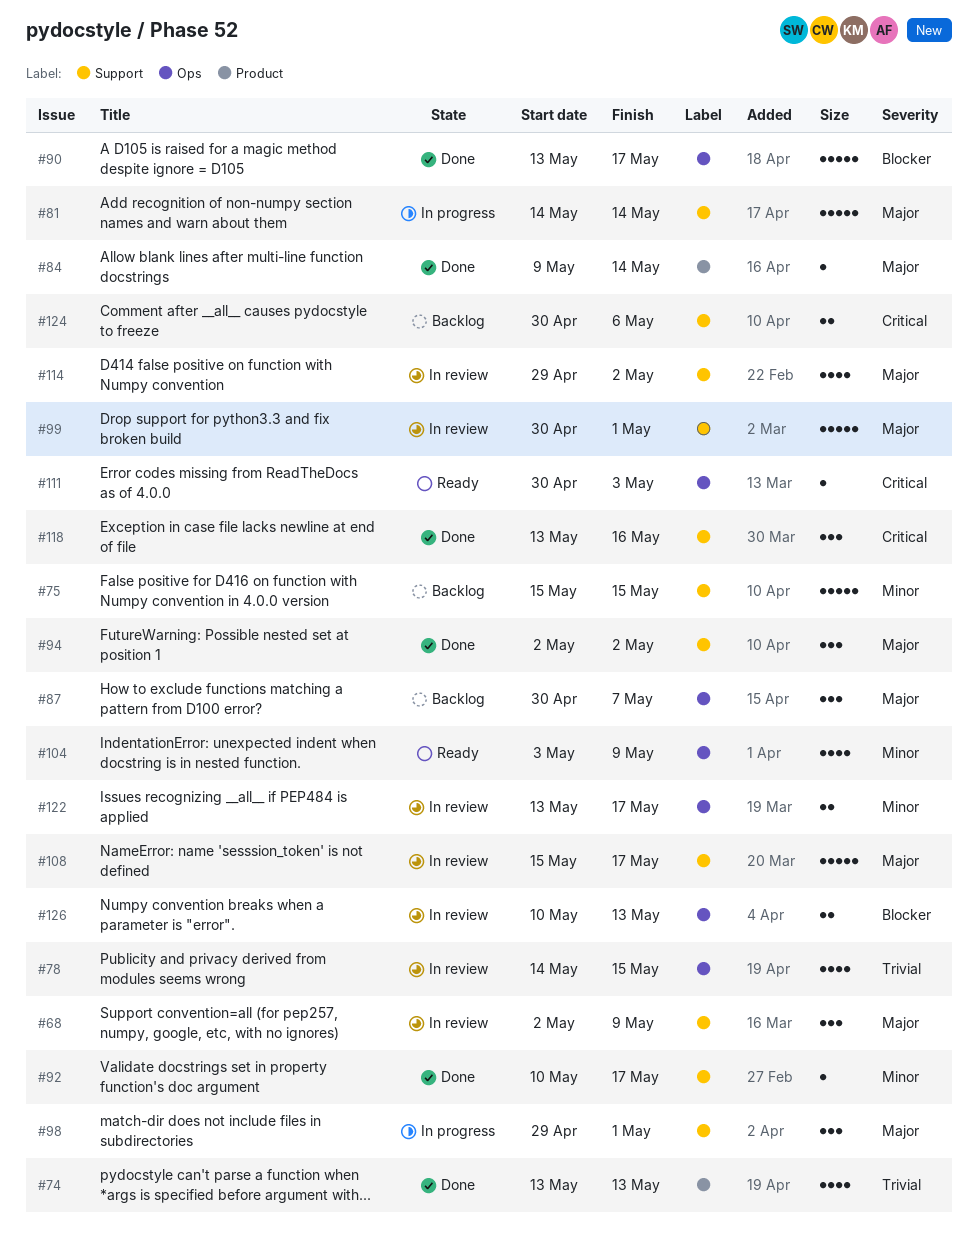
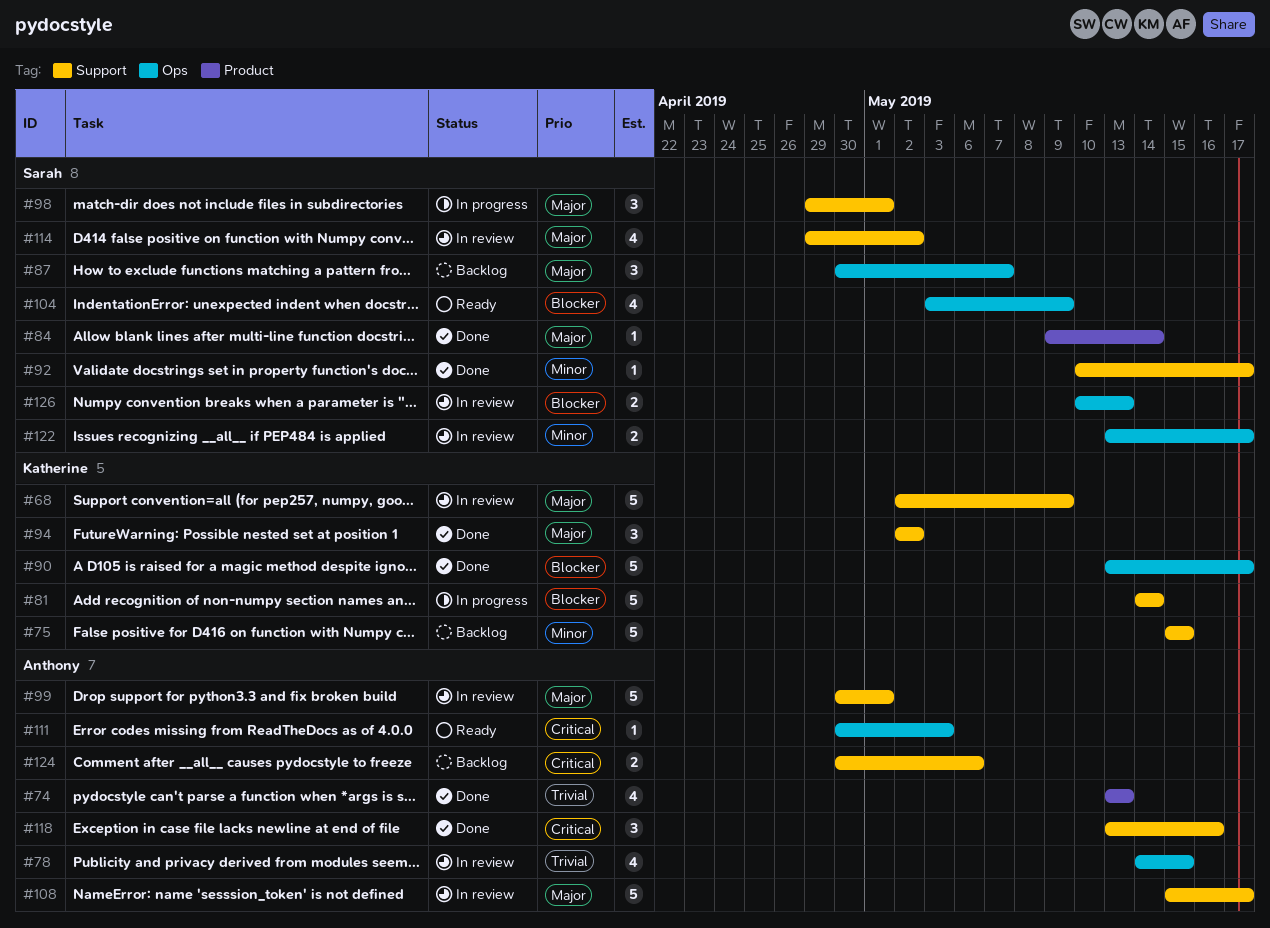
#68, estimate: 3 -> 5
#81, priority: Major -> Blocker
#104, priority: Minor -> Blocker

